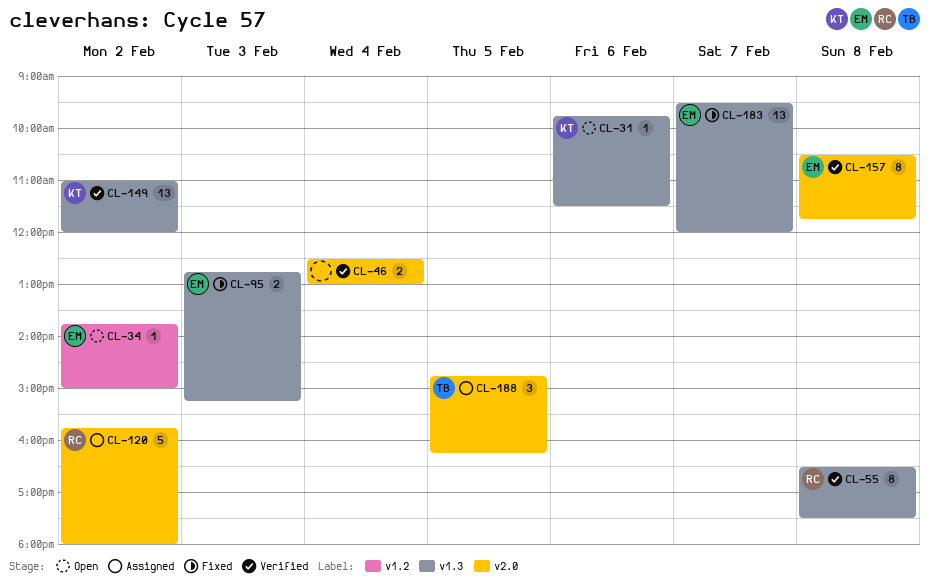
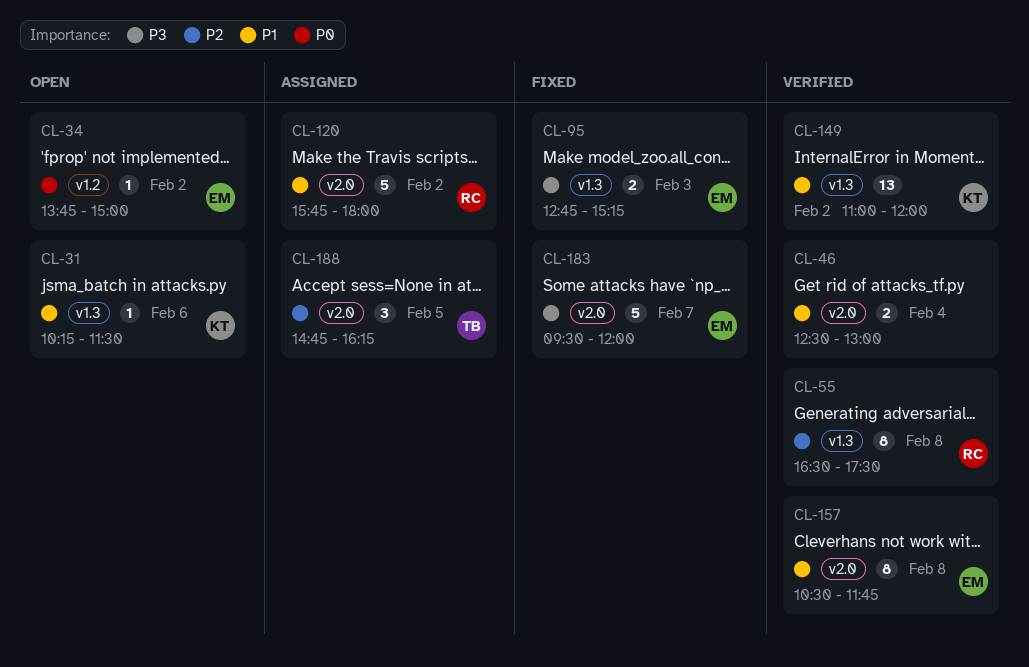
CL-31, begins: 09:45 -> 10:15
CL-183, label: v1.3 -> v2.0
CL-183, estimate: 13 -> 5

